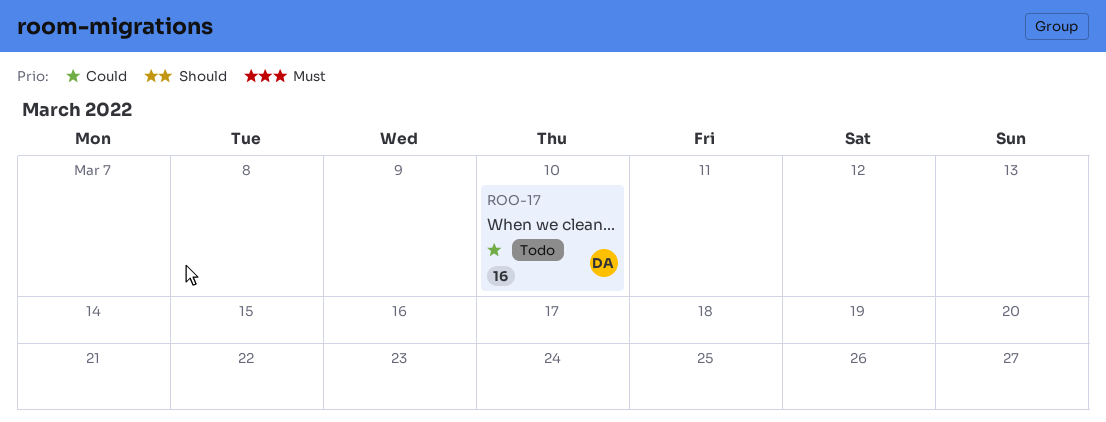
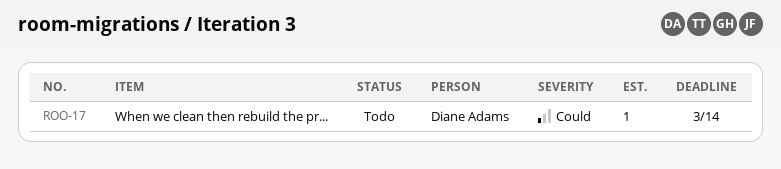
ROO-17, estimate: 16 -> 1
ROO-17, due: Mar 10 -> Mar 14

